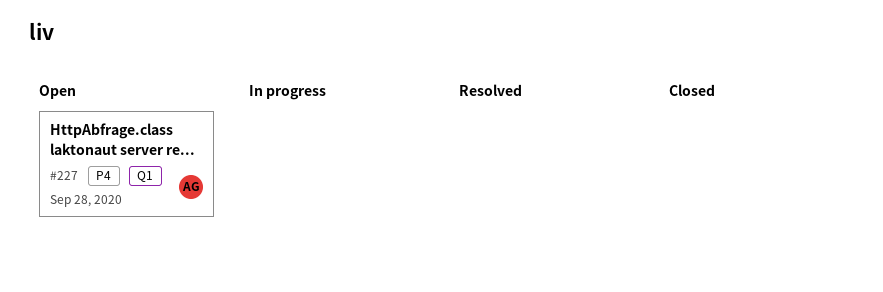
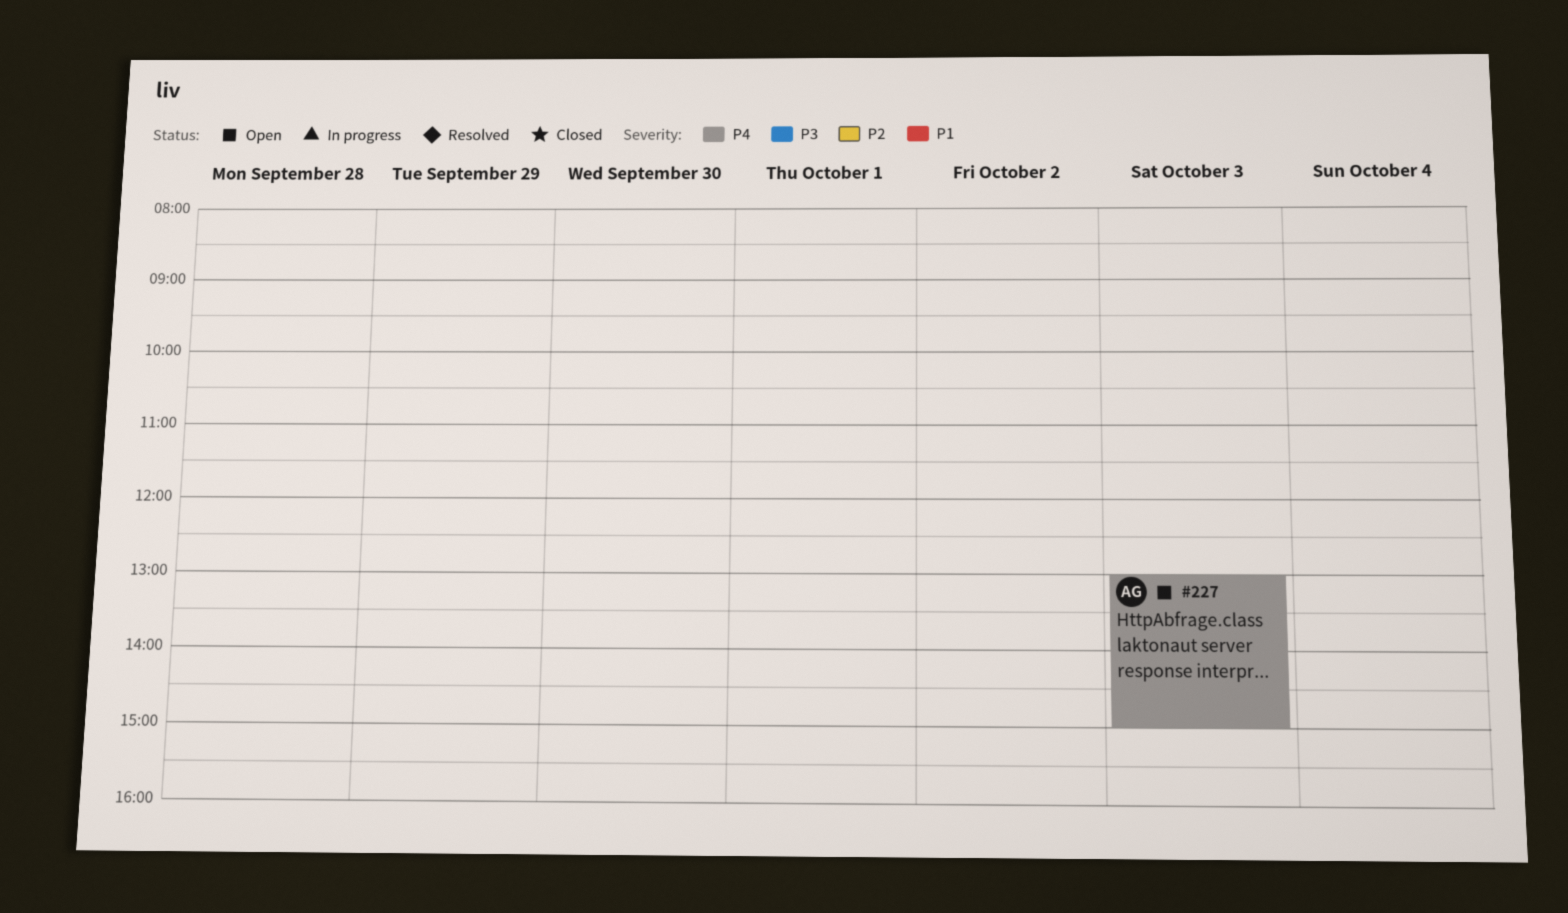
#227, day: Sep 28 -> Oct 3

